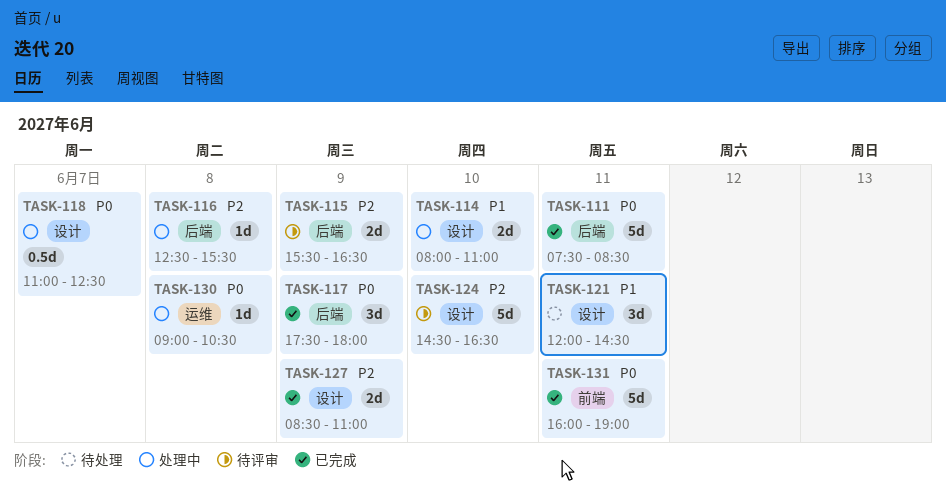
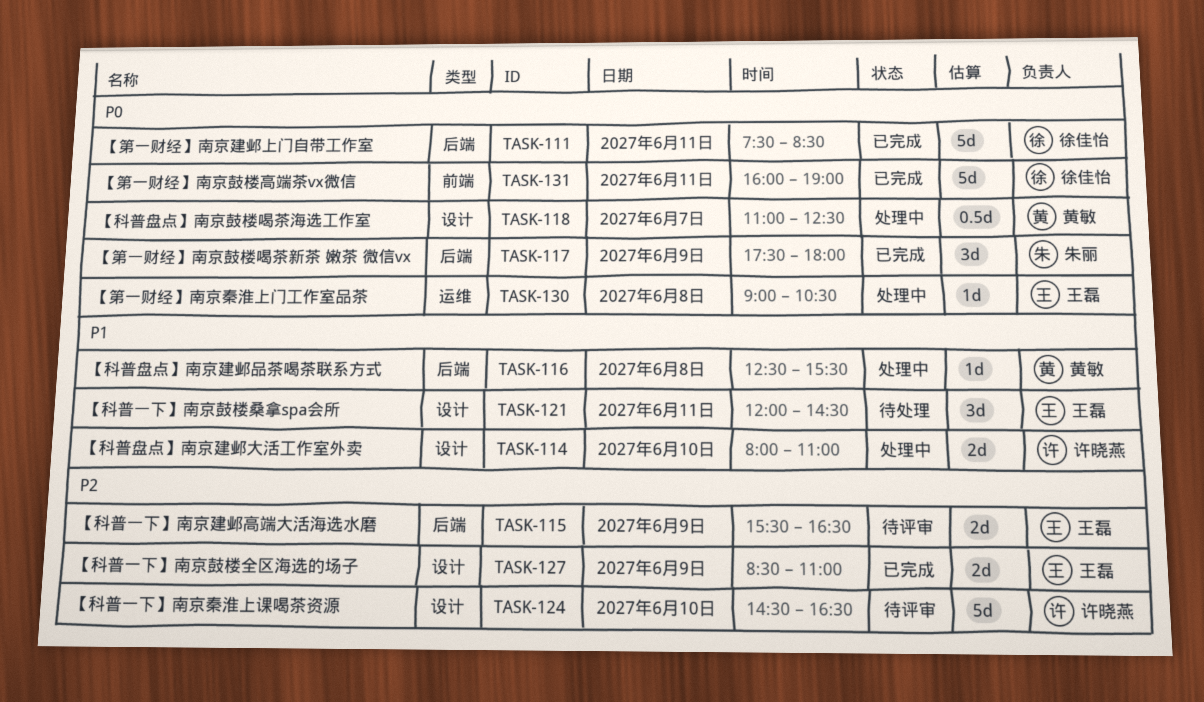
TASK-116, priority: P2 -> P1

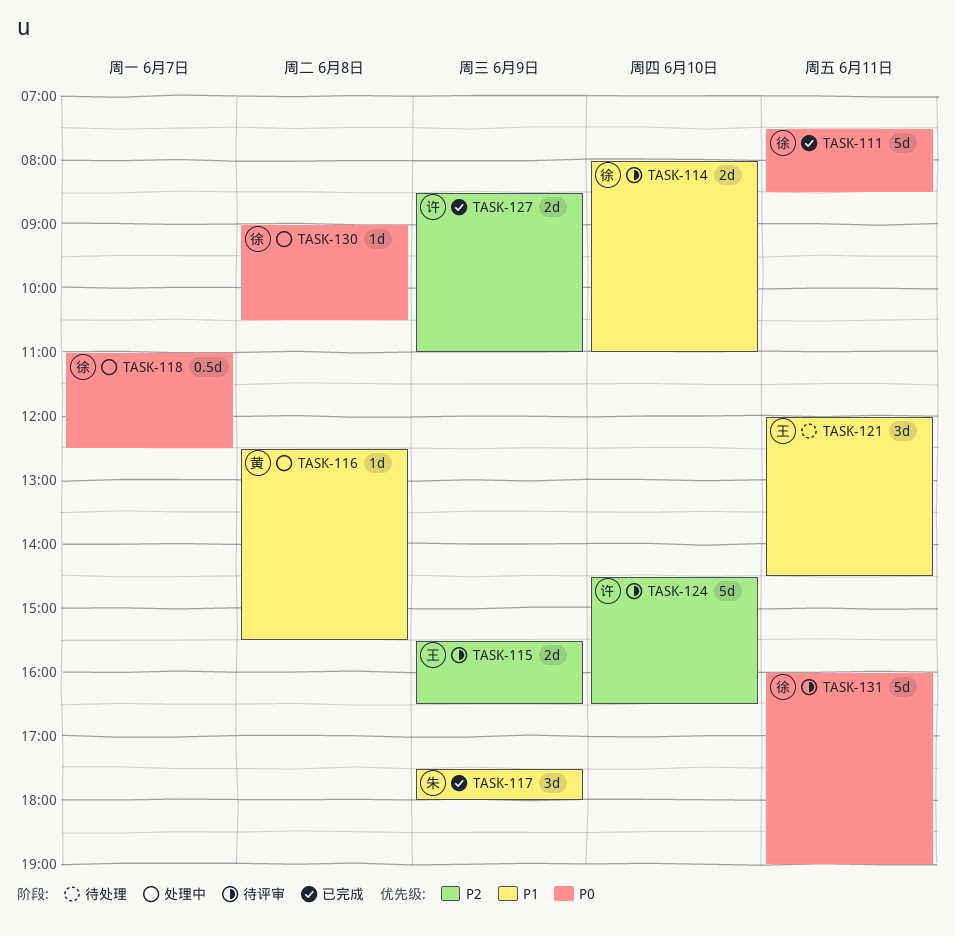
TASK-114, status: 处理中 -> 待评审
TASK-114, owner: 许晓燕 -> 徐佳怡
TASK-117, priority: P0 -> P1
TASK-118, owner: 黄敏 -> 徐佳怡
TASK-127, owner: 王磊 -> 许晓燕
TASK-130, owner: 王磊 -> 徐佳怡
TASK-131, status: 已完成 -> 待评审

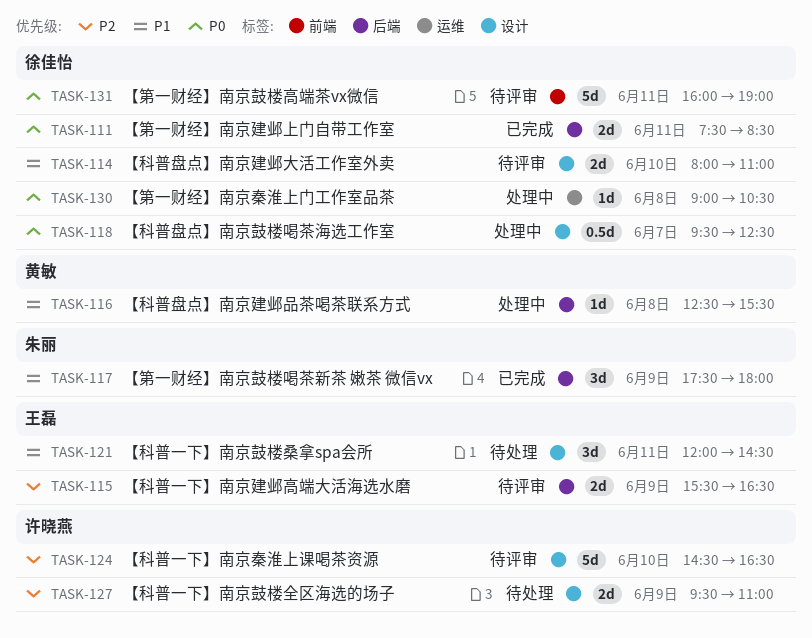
TASK-111, estimate: 5d -> 2d
TASK-118, begins: 11:00 -> 09:30
TASK-127, status: 已完成 -> 待处理
TASK-127, begins: 08:30 -> 09:30

